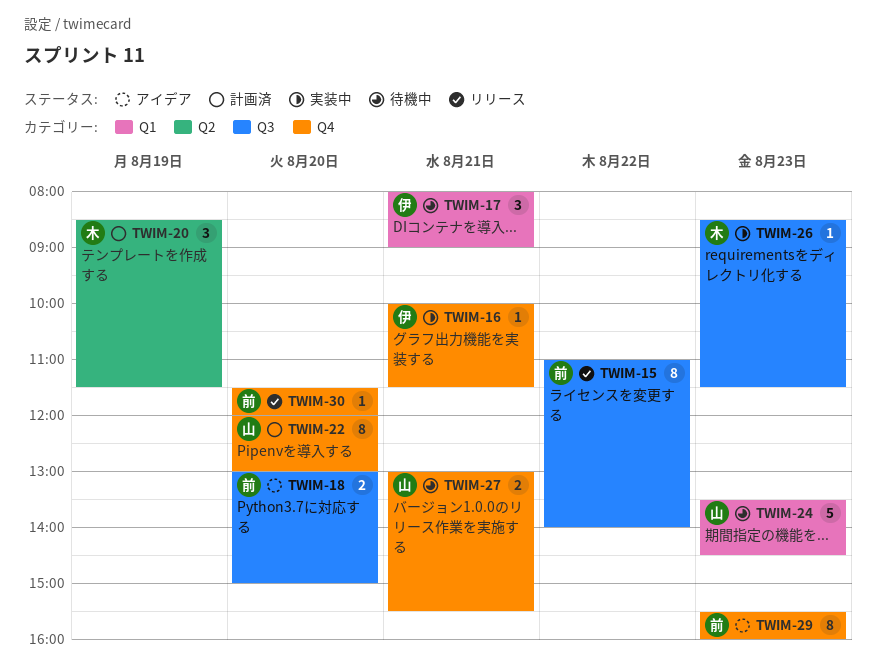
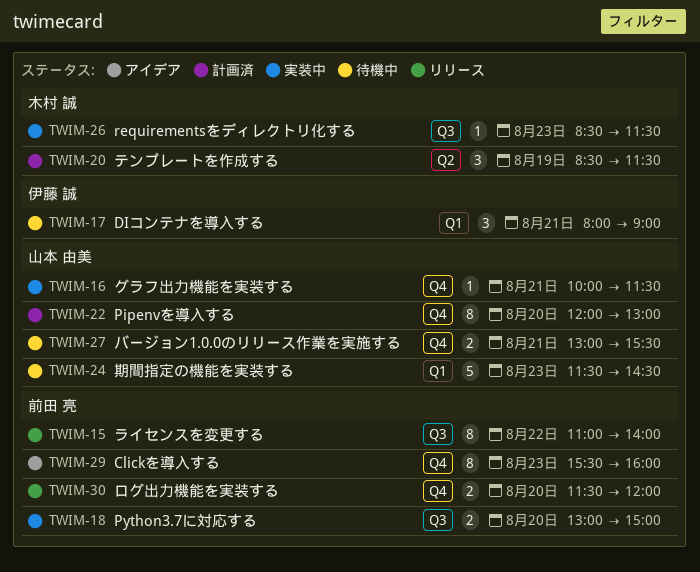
TWIM-16, owner: 伊藤 誠 -> 山本 由美
TWIM-18, status: アイデア -> 実装中
TWIM-24, begins: 13:30 -> 11:30
TWIM-30, estimate: 1 -> 2

